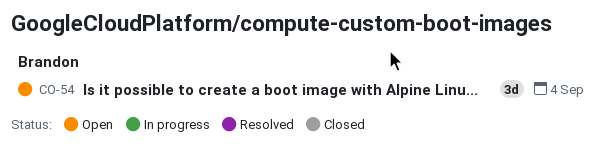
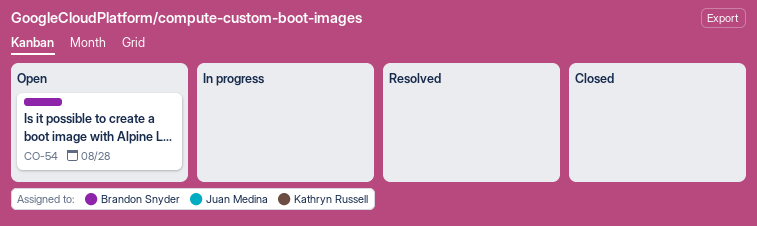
CO-54, due: Sep 4 -> Aug 28

